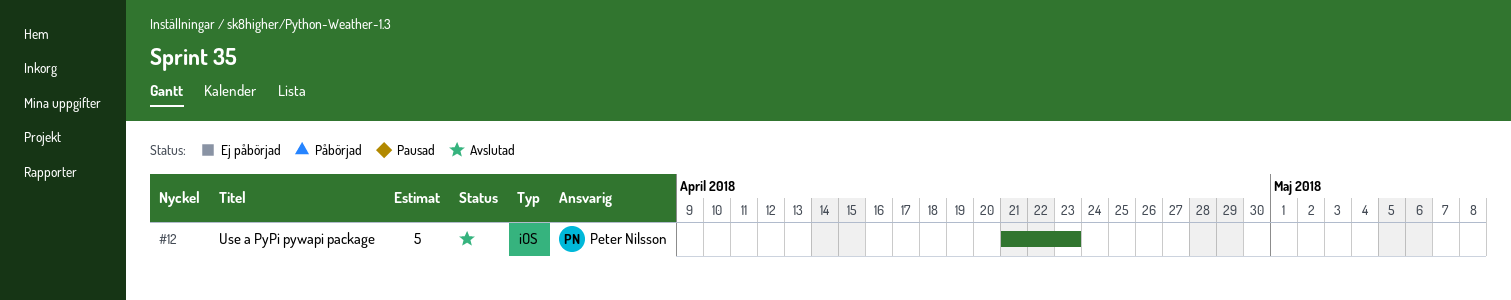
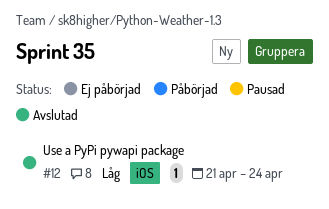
#12, estimate: 5 -> 1
#12, due: Apr 23 -> Apr 24

